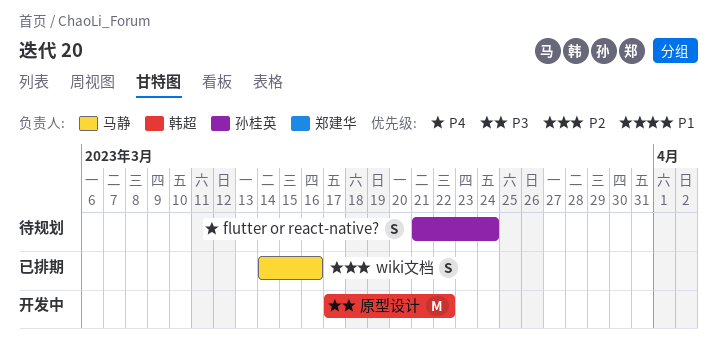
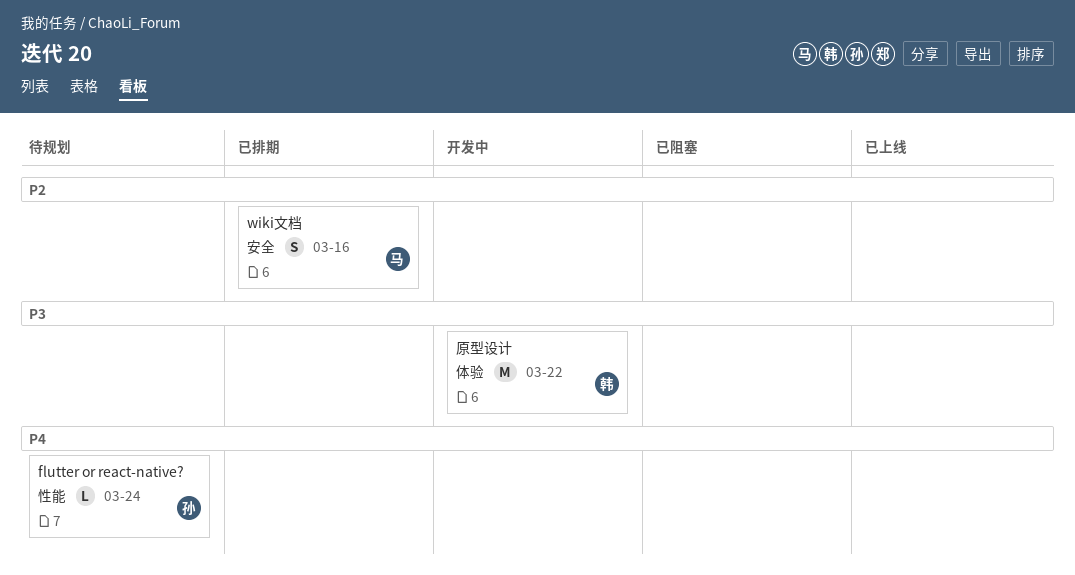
flutter or react-native?, estimate: S -> L

